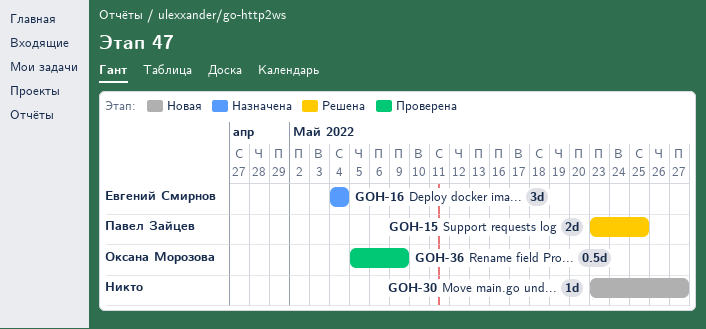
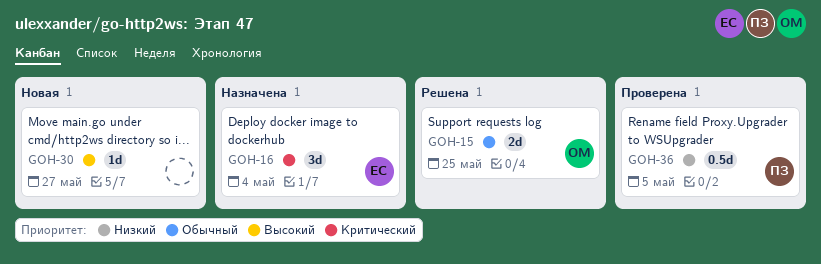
GOH-15, owner: Павел Зайцев -> Оксана Морозова
GOH-36, owner: Оксана Морозова -> Павел Зайцев
GOH-36, due: May 9 -> May 5

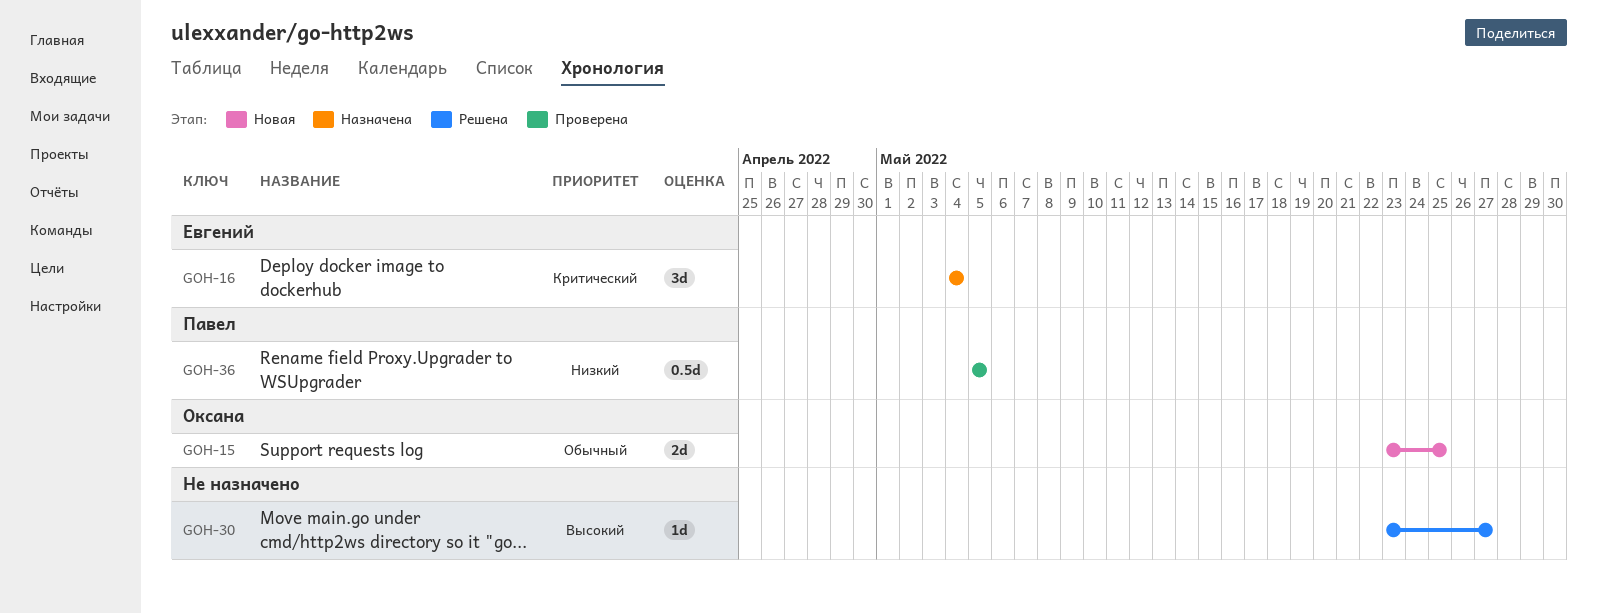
GOH-15, status: Решена -> Новая
GOH-30, status: Новая -> Решена

